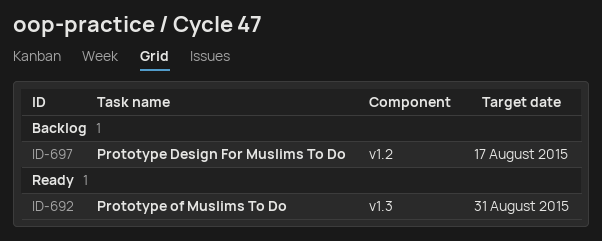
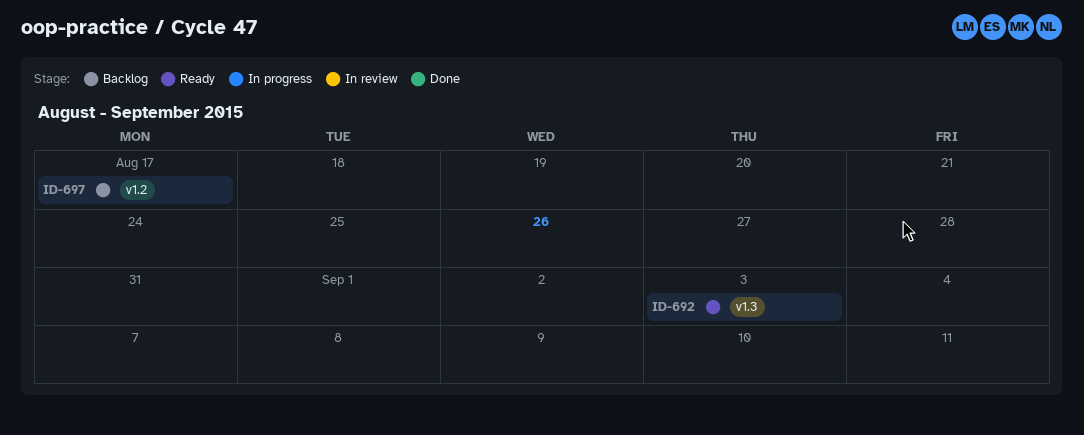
ID-692, due: Aug 31 -> Sep 3

